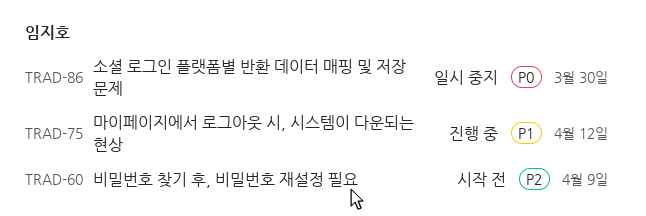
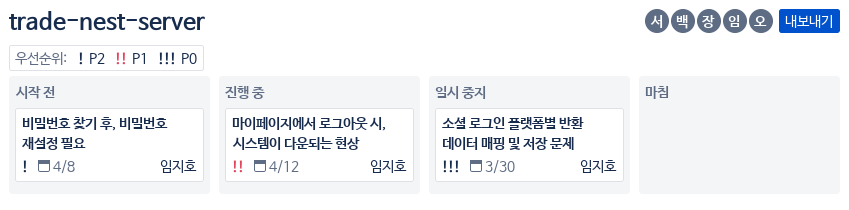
비밀번호 찾기 후, 비밀번호 재설정 필요, due: Apr 9 -> Apr 8

